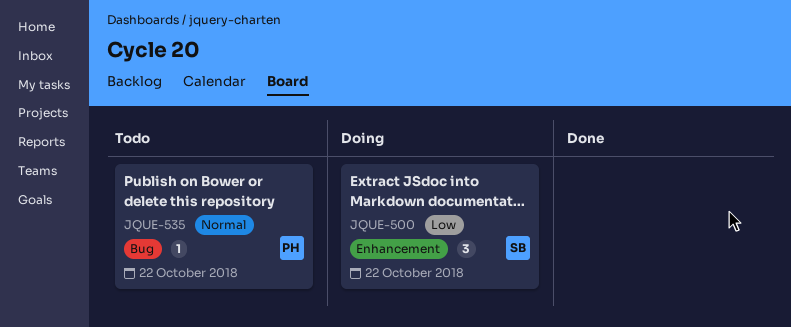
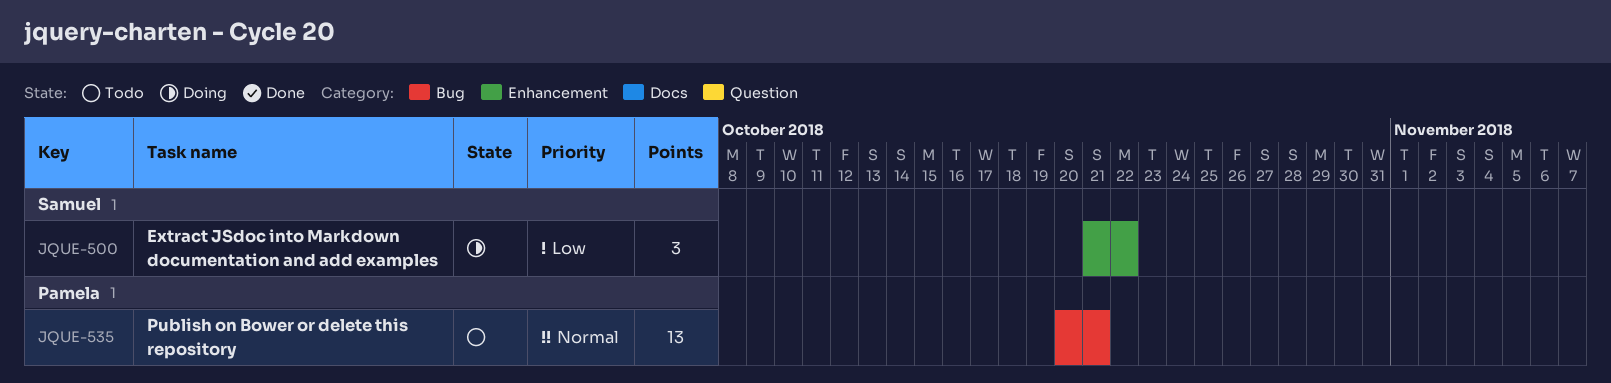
JQUE-535, estimate: 1 -> 13
JQUE-535, due: Oct 22 -> Oct 21

